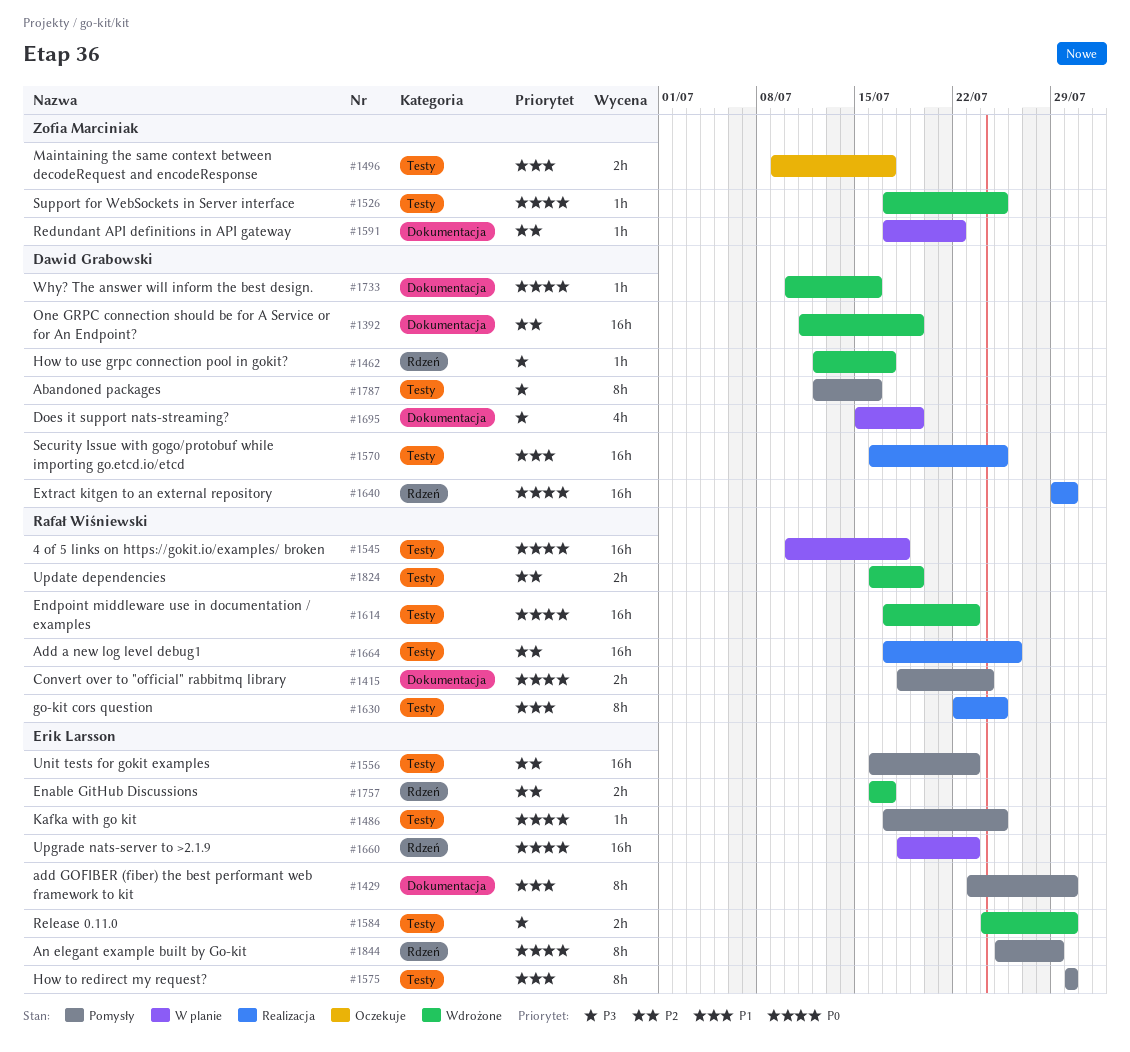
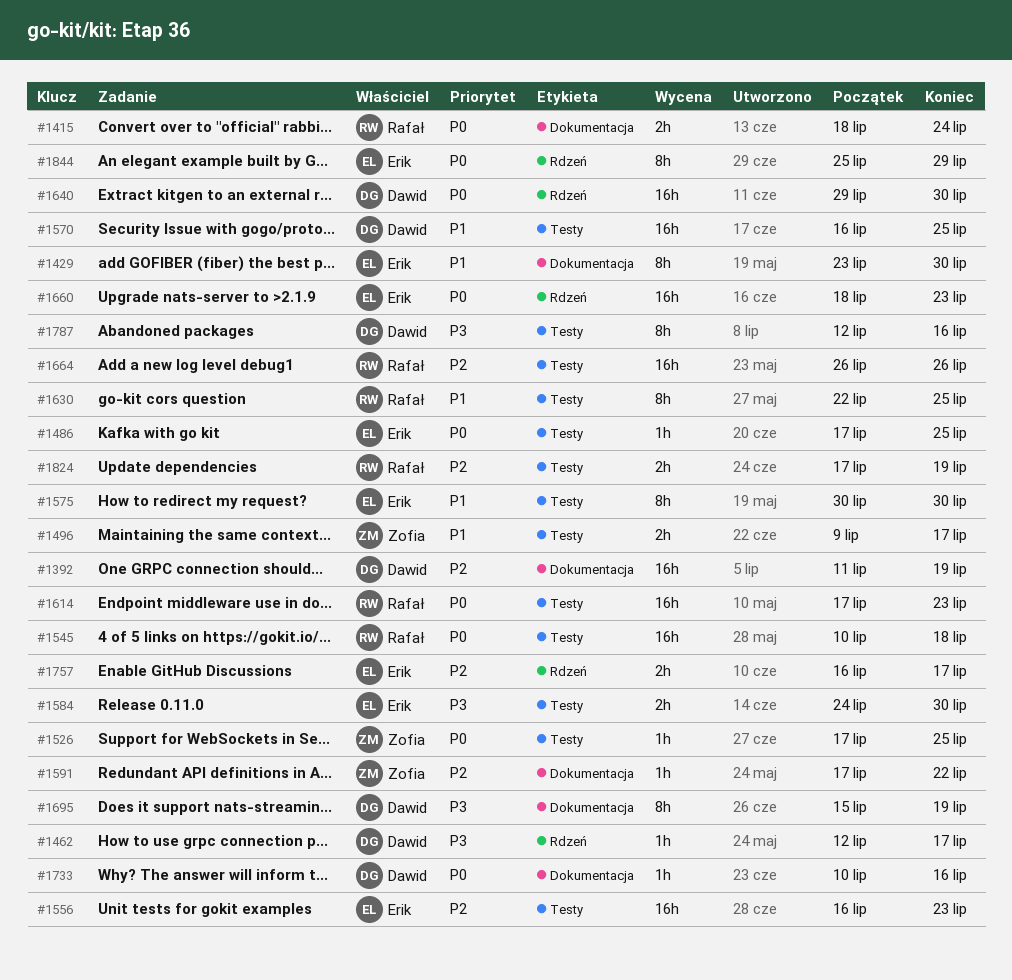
#1664, start: Jul 17 -> Jul 26
#1695, estimate: 4h -> 8h
#1824, start: Jul 16 -> Jul 17

